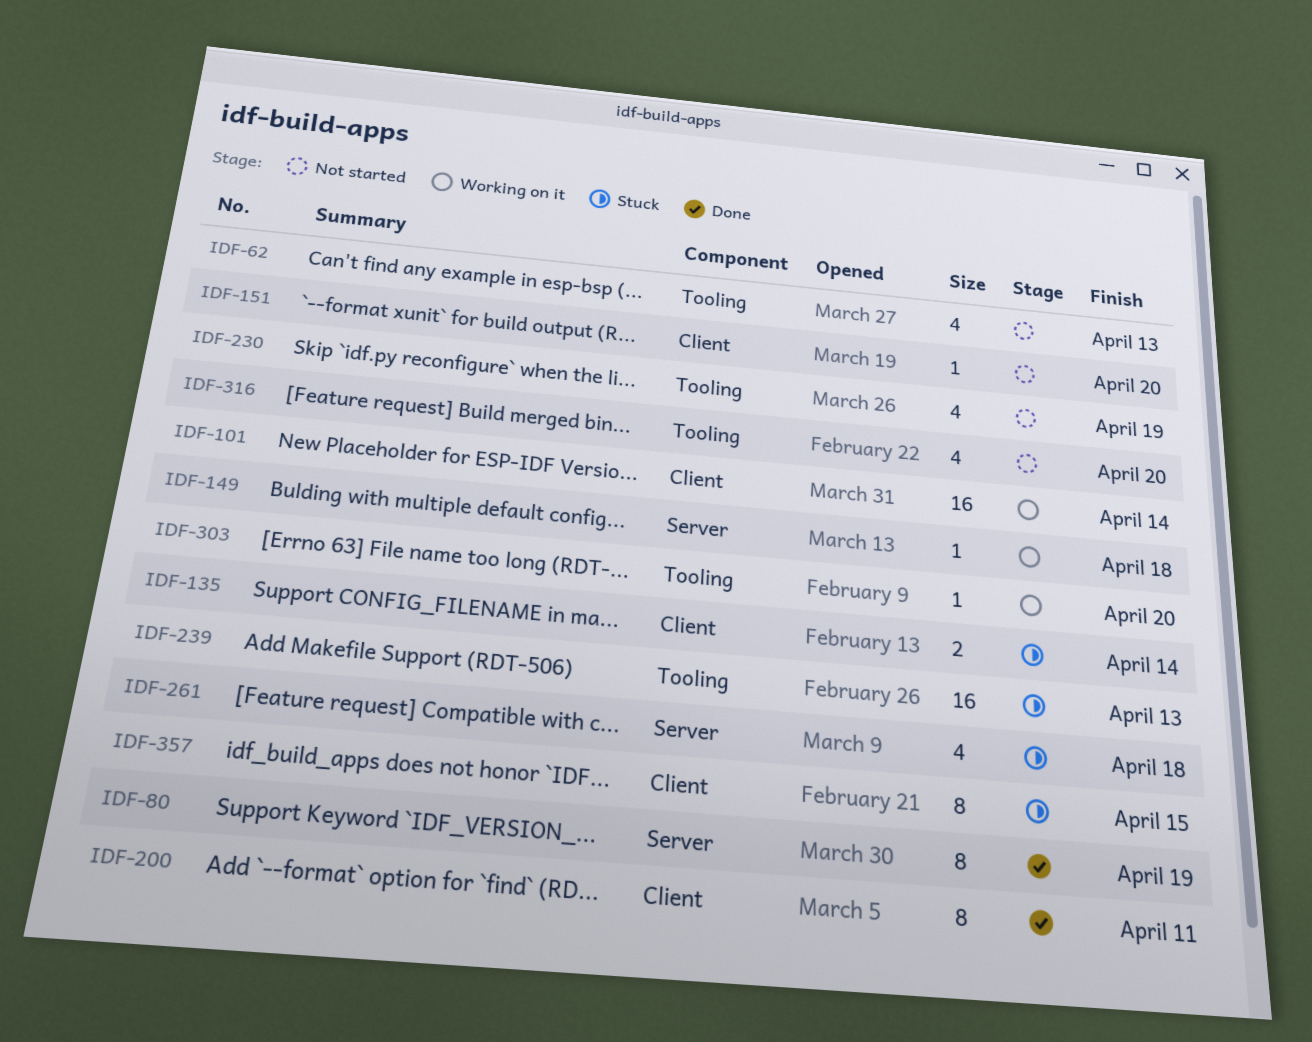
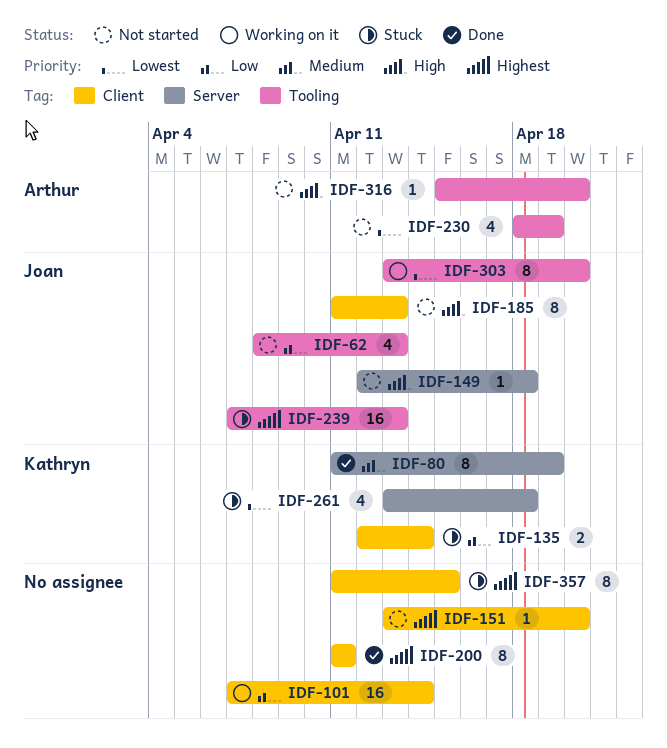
IDF-149, status: Working on it -> Not started
IDF-185: none -> present
IDF-303, estimate: 1 -> 8
IDF-316, estimate: 4 -> 1

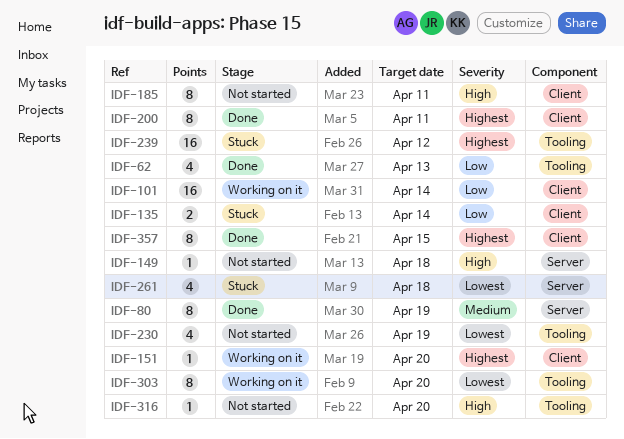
IDF-62, status: Not started -> Done
IDF-151, status: Not started -> Working on it
IDF-185, due: Apr 13 -> Apr 11
IDF-239, due: Apr 13 -> Apr 12
IDF-357, status: Stuck -> Done

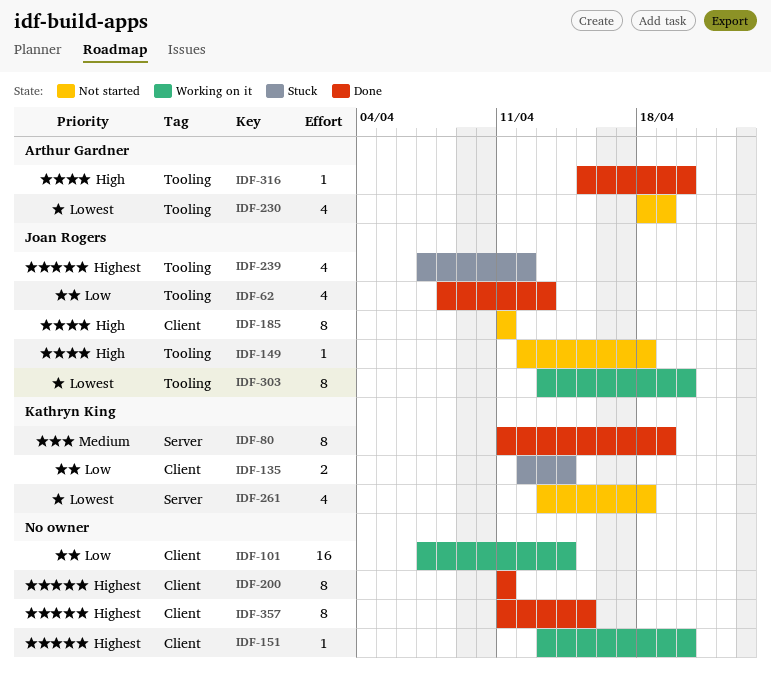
IDF-149, label: Server -> Tooling
IDF-239, estimate: 16 -> 4
IDF-261, status: Stuck -> Not started
IDF-316, status: Not started -> Done

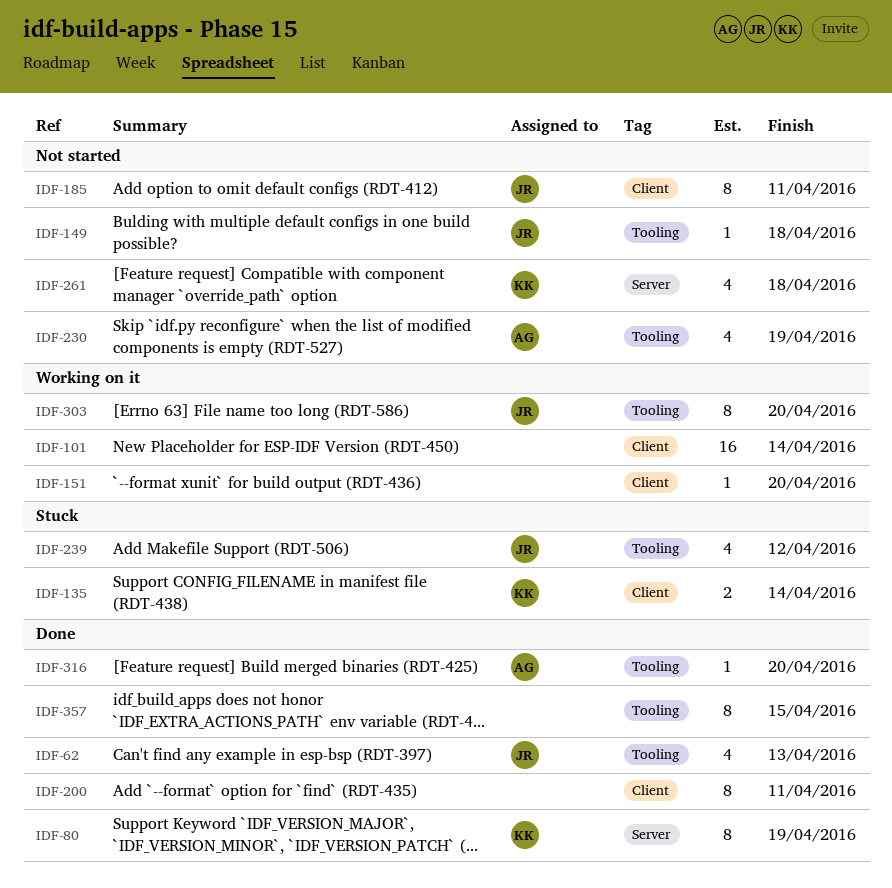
IDF-357, label: Client -> Tooling

